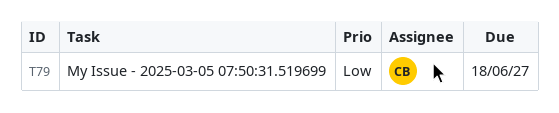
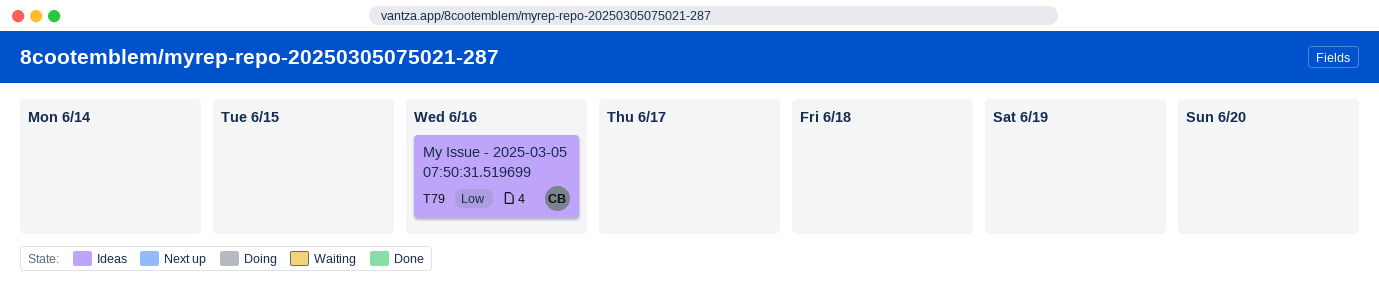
T79, due: Jun 18 -> Jun 16

